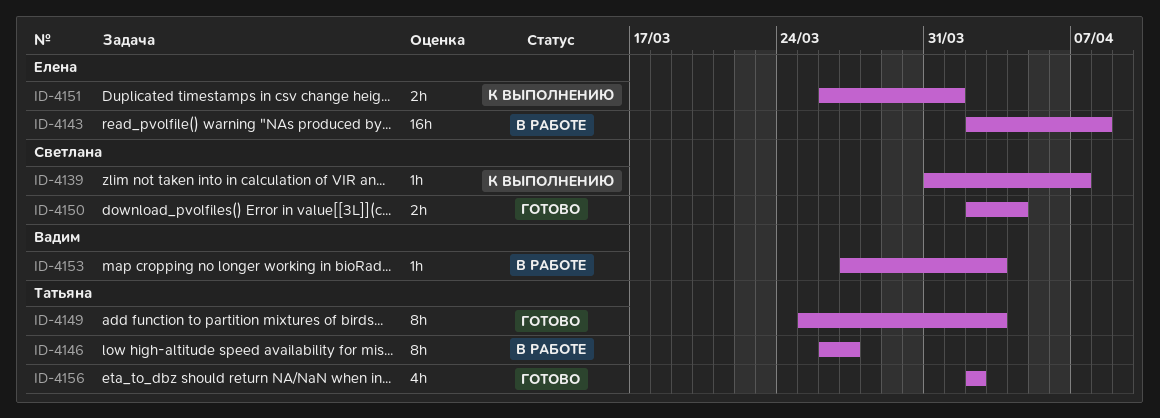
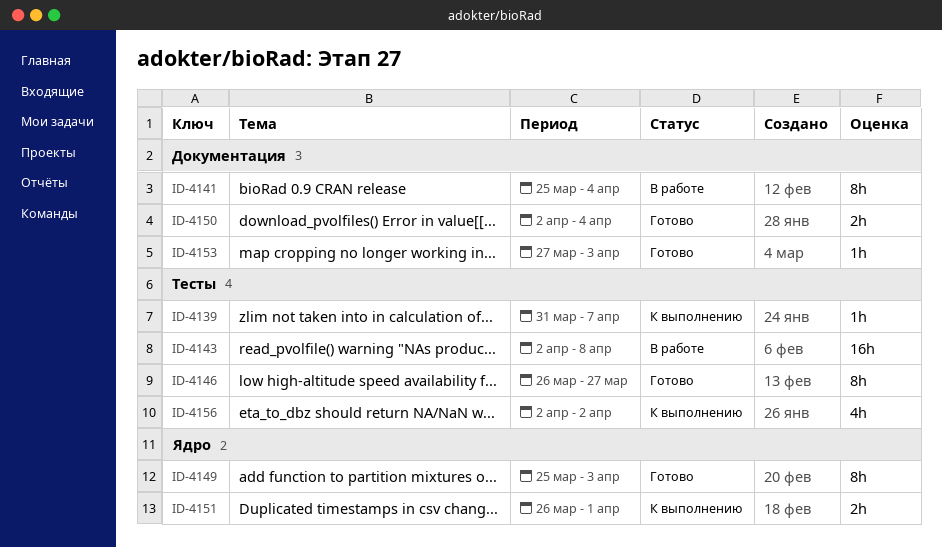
ID-4141: none -> present
ID-4146, status: В работе -> Готово
ID-4153, status: В работе -> Готово
ID-4156, status: Готово -> К выполнению

